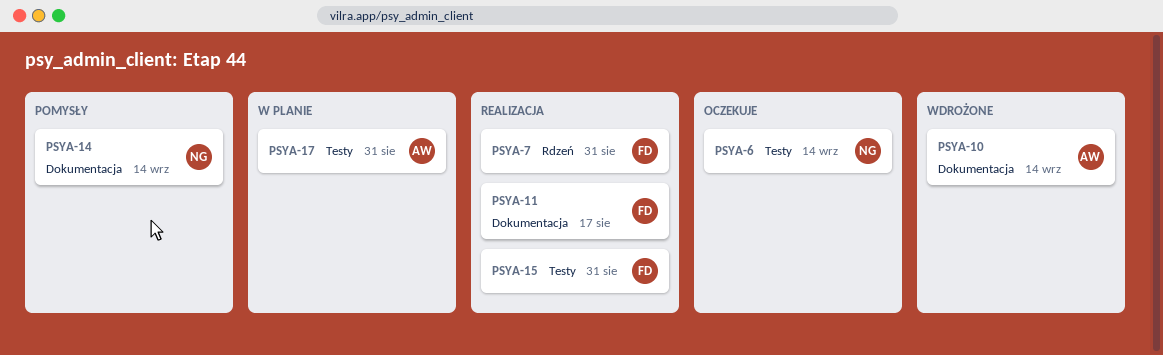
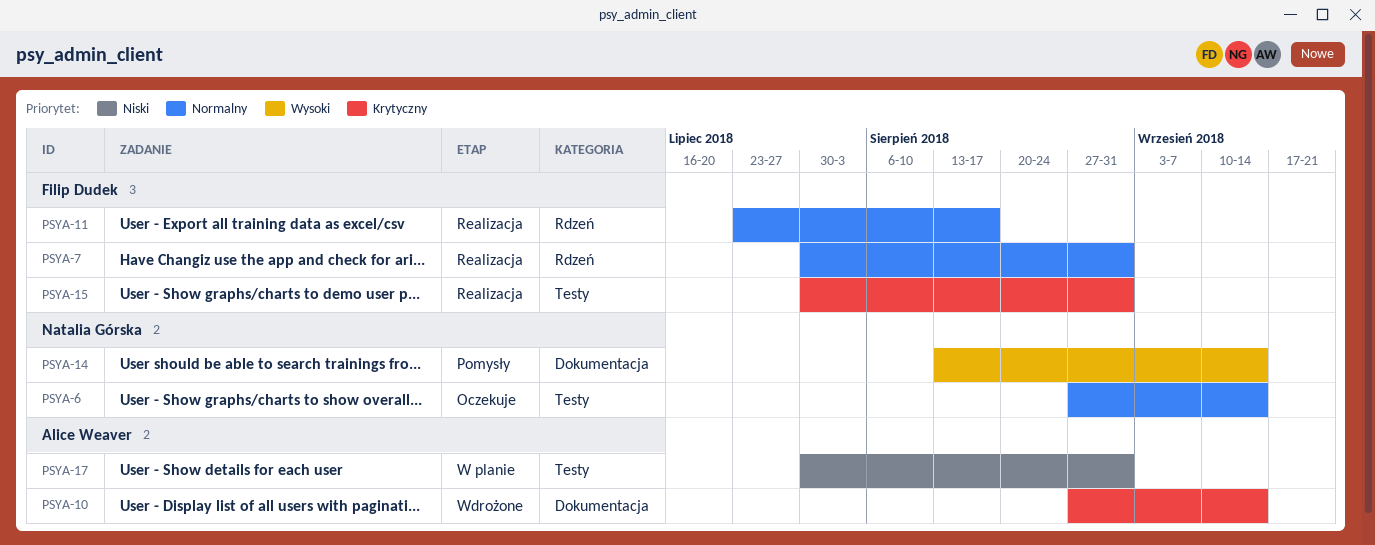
PSYA-11, label: Dokumentacja -> Rdzeń

